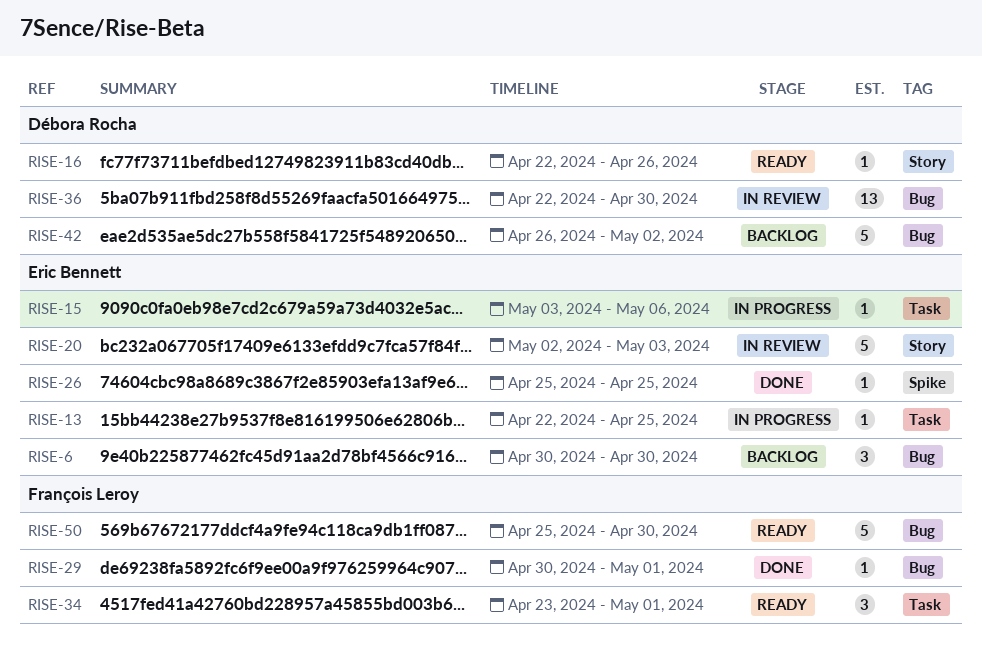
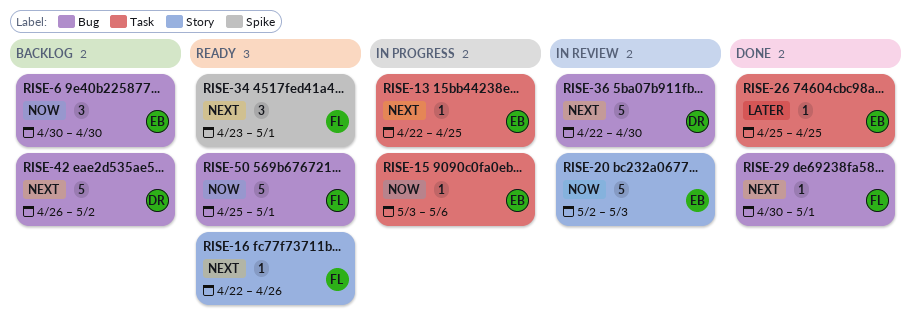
RISE-16, owner: Débora Rocha -> François Leroy
RISE-26, label: Spike -> Task
RISE-34, label: Task -> Spike
RISE-36, estimate: 13 -> 5
RISE-50, due: Apr 30 -> May 1

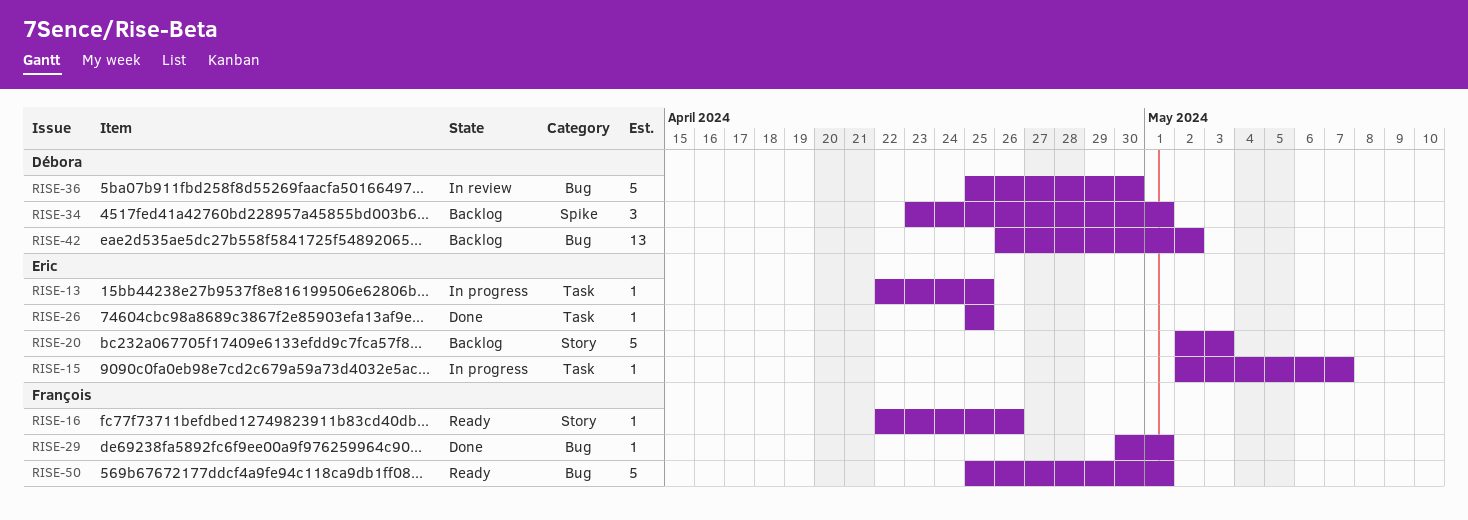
RISE-6: present -> none
RISE-15, start: May 3 -> May 2
RISE-15, due: May 6 -> May 7
RISE-20, status: In review -> Backlog
RISE-34, status: Ready -> Backlog
RISE-34, owner: François -> Débora
RISE-36, start: Apr 22 -> Apr 25
RISE-42, estimate: 5 -> 13

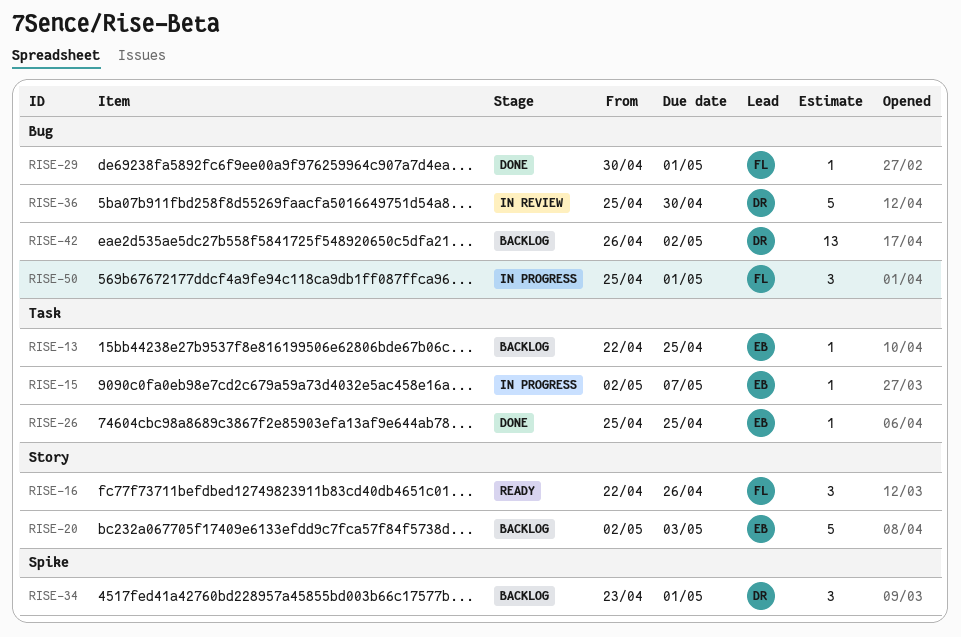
RISE-13, status: In progress -> Backlog
RISE-16, estimate: 1 -> 3
RISE-50, status: Ready -> In progress
RISE-50, estimate: 5 -> 3

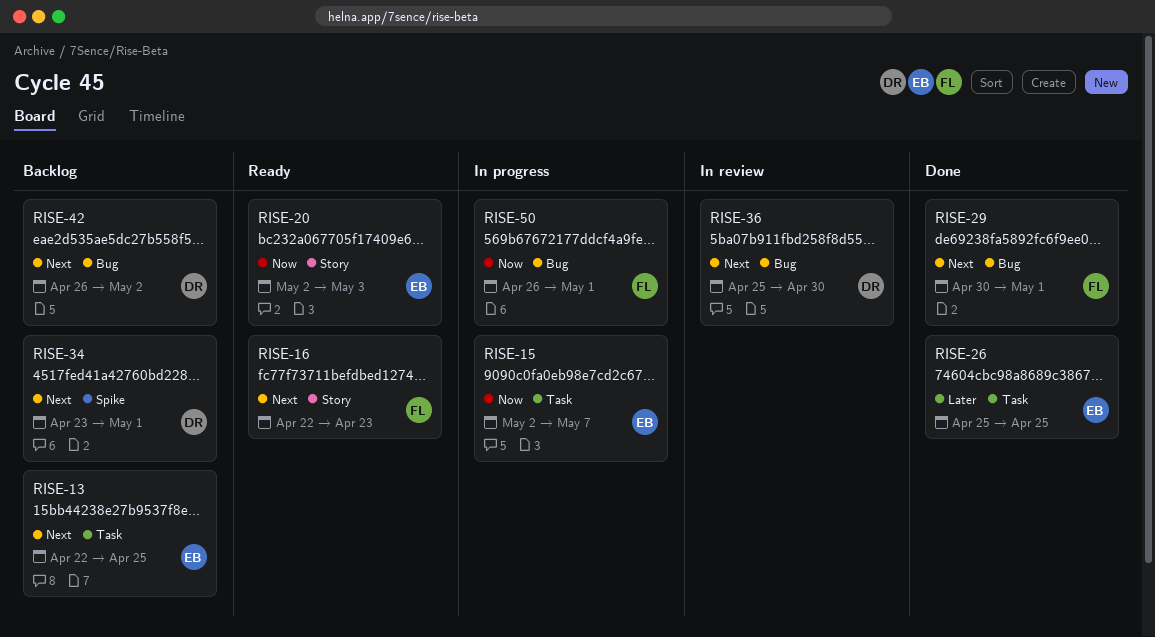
RISE-16, due: Apr 26 -> Apr 23
RISE-20, status: Backlog -> Ready
RISE-50, start: Apr 25 -> Apr 26

